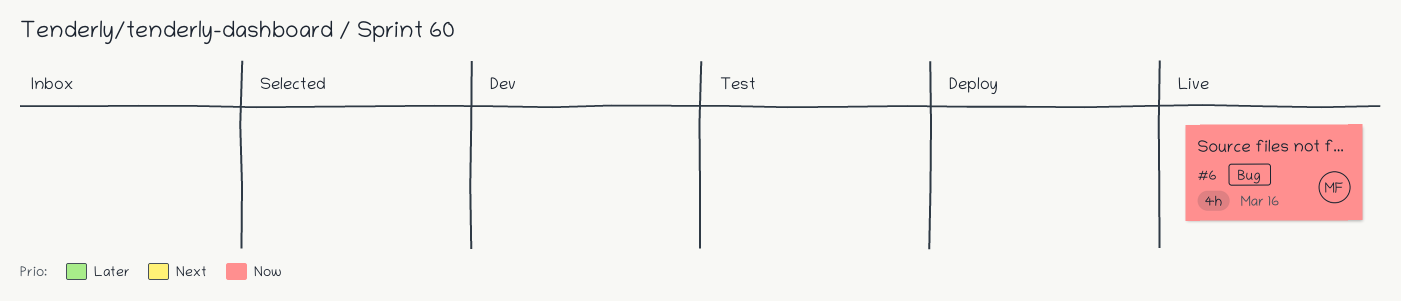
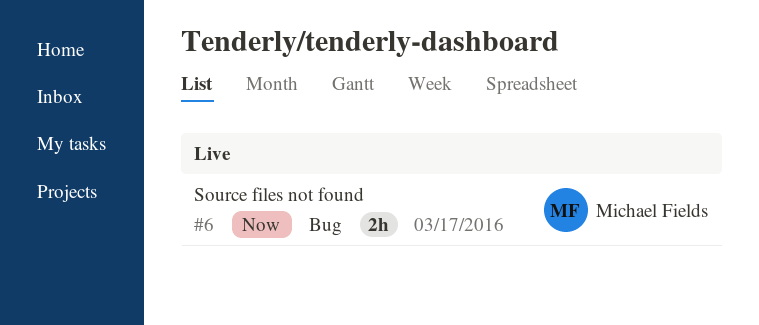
#6, estimate: 4h -> 2h
#6, due: Mar 16 -> Mar 17

